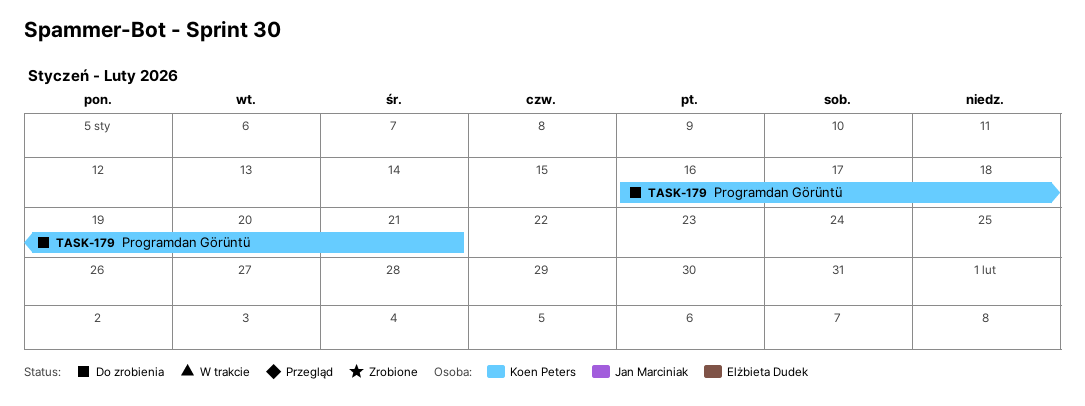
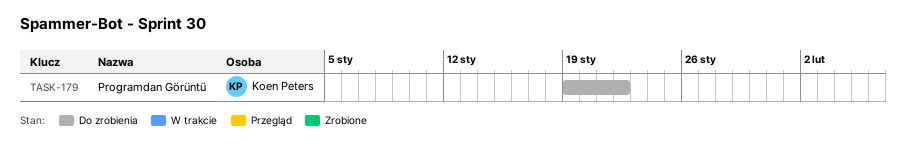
TASK-179, start: Jan 16 -> Jan 19
TASK-179, due: Jan 21 -> Jan 22

